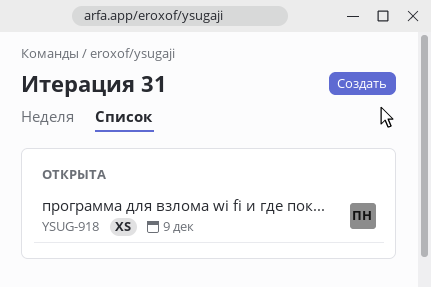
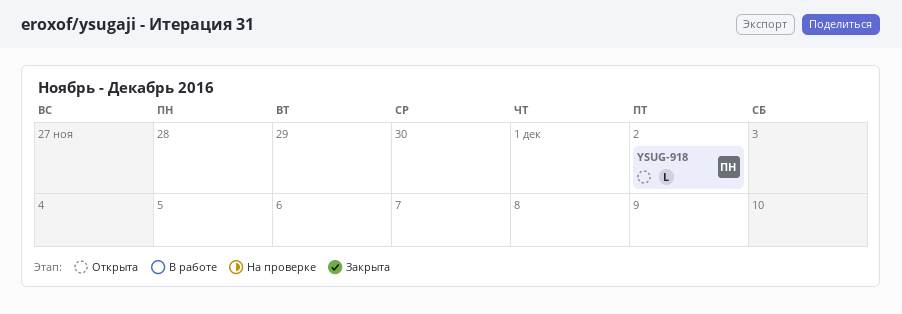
YSUG-918, estimate: XS -> L
YSUG-918, due: Dec 9 -> Dec 2

